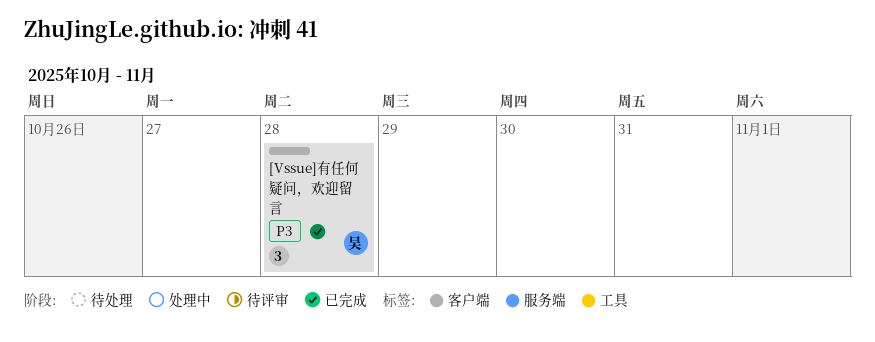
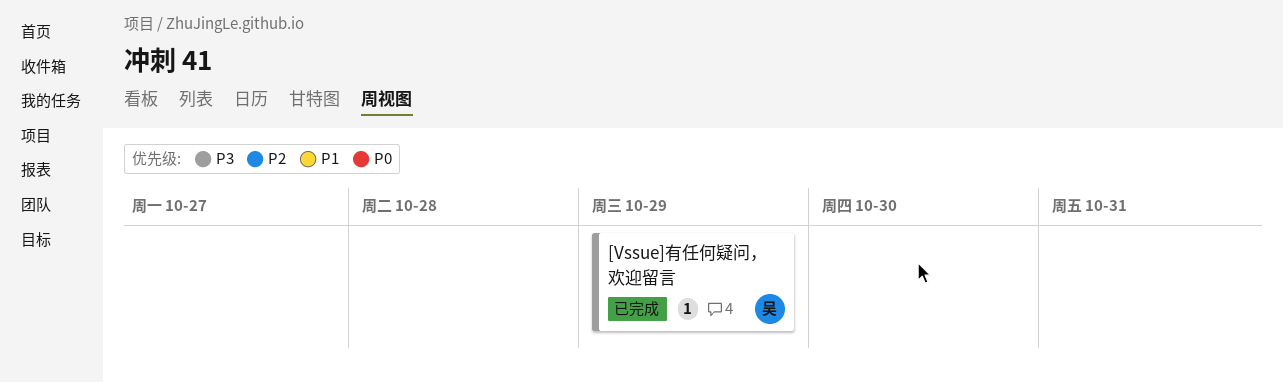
[Vssue]有任何疑问，欢迎留言, estimate: 3 -> 1
[Vssue]有任何疑问，欢迎留言, due: Oct 28 -> Oct 29

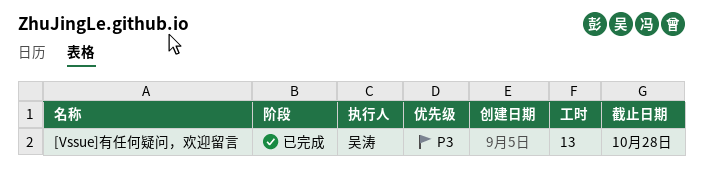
[Vssue]有任何疑问，欢迎留言, estimate: 1 -> 13
[Vssue]有任何疑问，欢迎留言, due: Oct 29 -> Oct 28

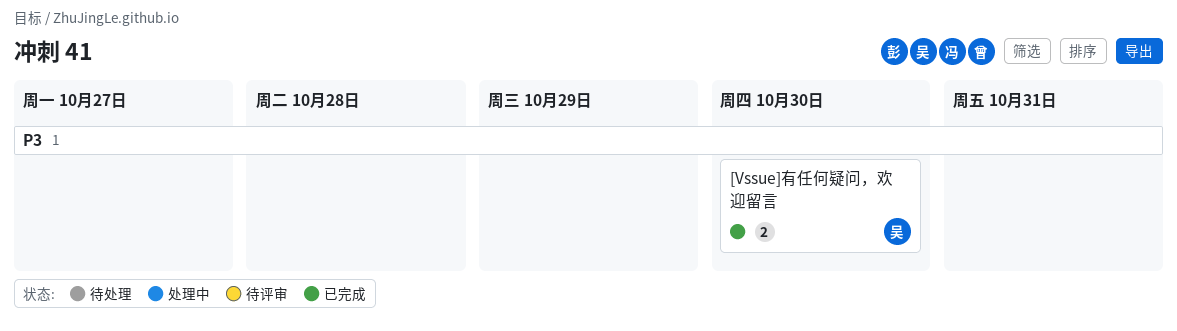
[Vssue]有任何疑问，欢迎留言, estimate: 13 -> 2
[Vssue]有任何疑问，欢迎留言, due: Oct 28 -> Oct 30

